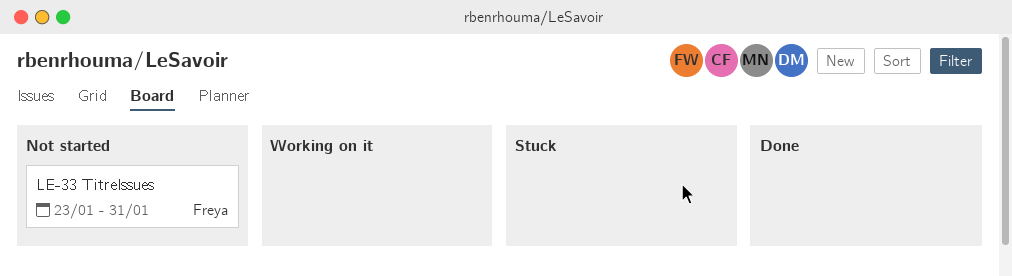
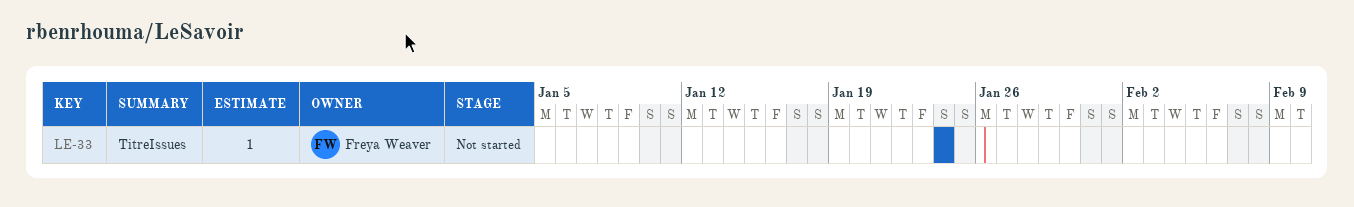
LE-33, start: Jan 23 -> Jan 24
LE-33, due: Jan 31 -> Jan 24

